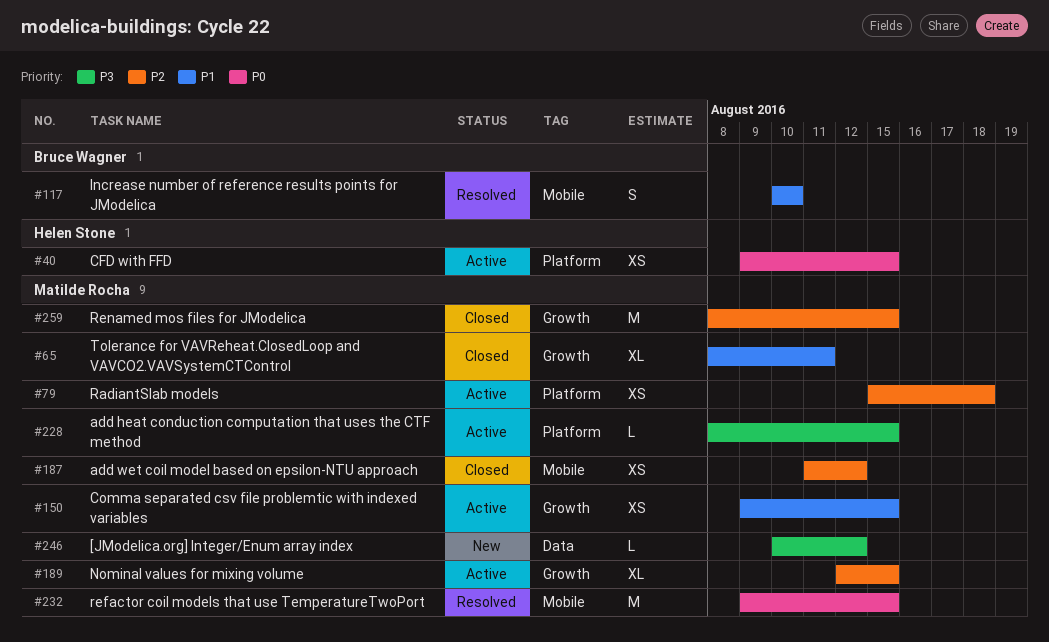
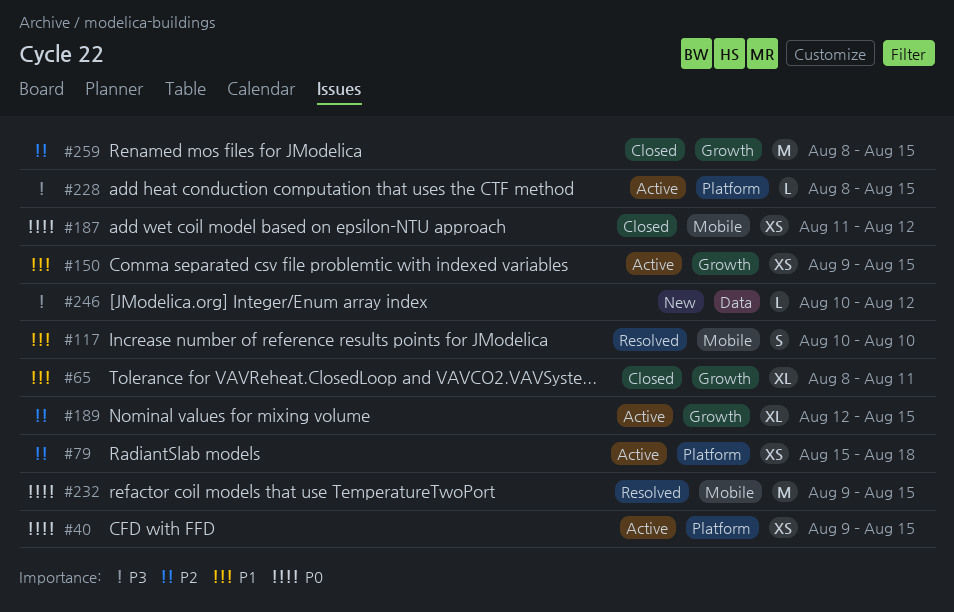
#187, priority: P2 -> P0

